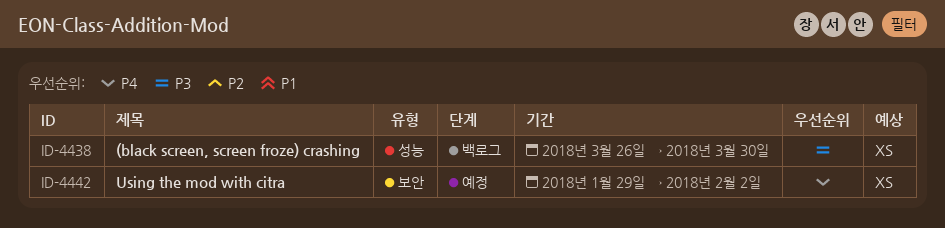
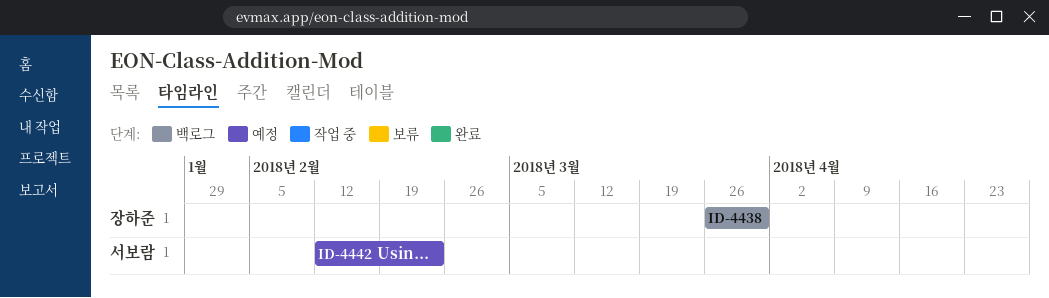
ID-4442, start: Jan 29 -> Feb 12
ID-4442, due: Feb 2 -> Feb 23

